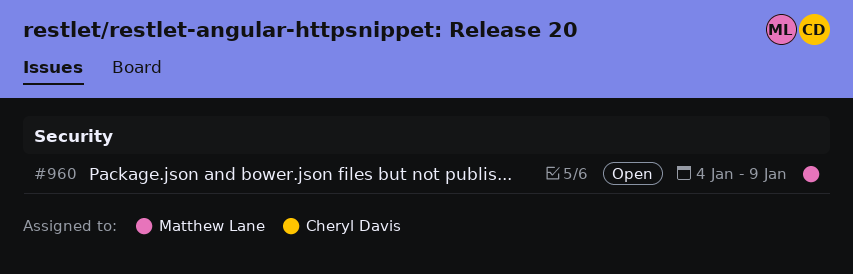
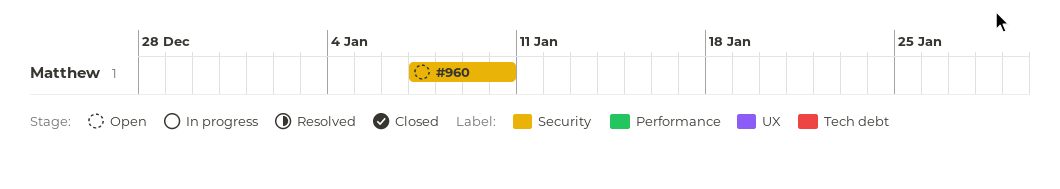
#960, start: Jan 4 -> Jan 7
#960, due: Jan 9 -> Jan 10

